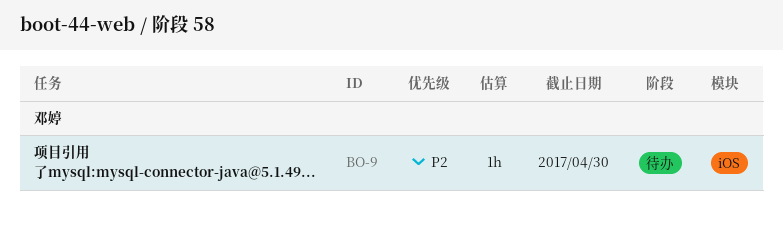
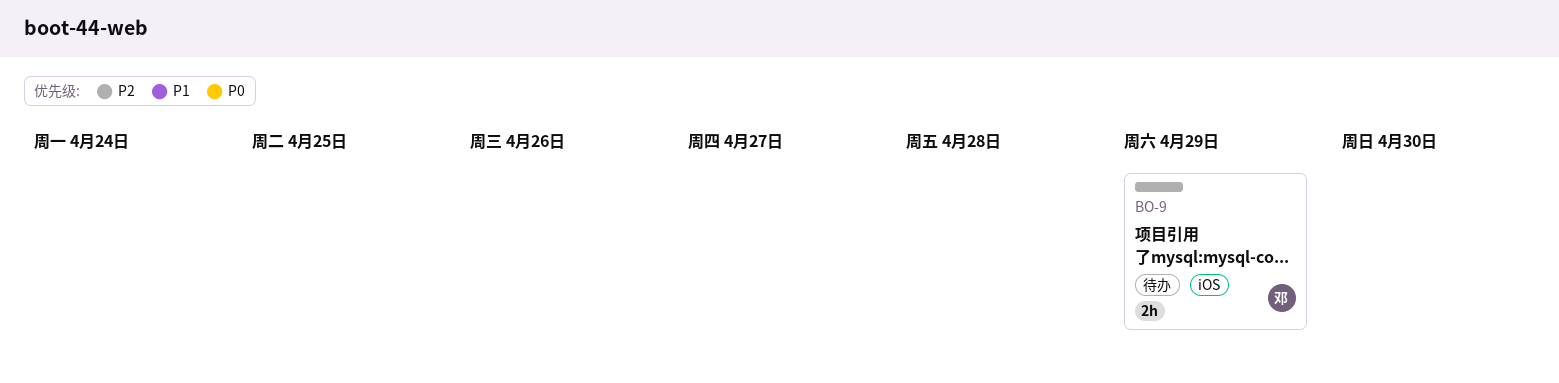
BO-9, estimate: 1h -> 2h
BO-9, due: Apr 30 -> Apr 29

